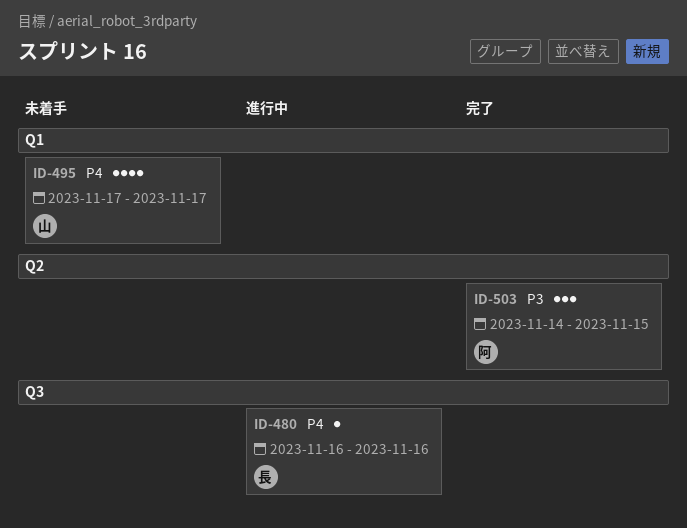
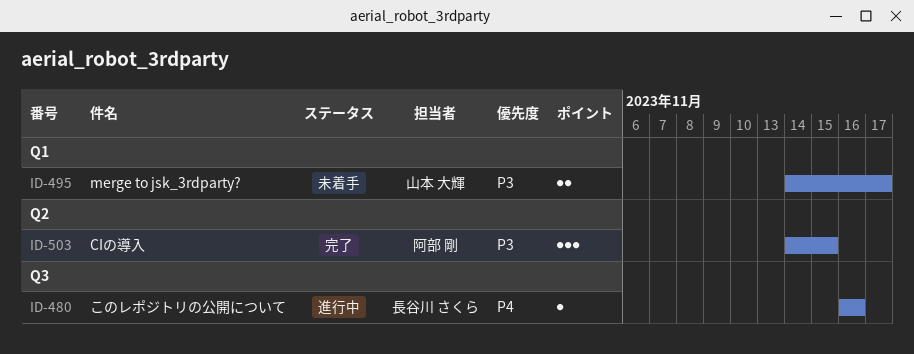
ID-495, priority: P4 -> P3
ID-495, estimate: 4 -> 2
ID-495, start: Nov 17 -> Nov 14

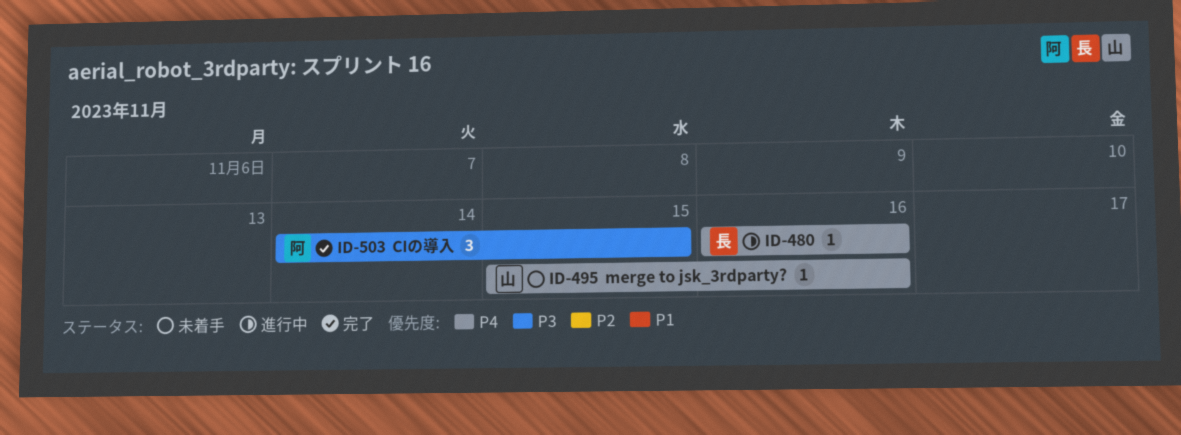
ID-495, priority: P3 -> P4
ID-495, estimate: 2 -> 1
ID-495, start: Nov 14 -> Nov 15
ID-495, due: Nov 17 -> Nov 16

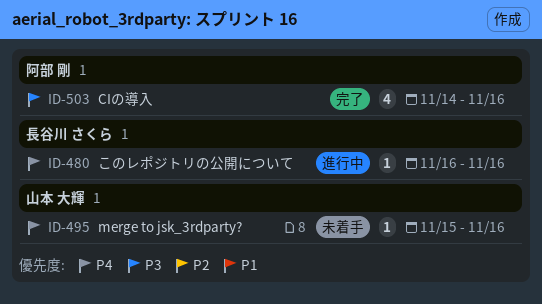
ID-503, estimate: 3 -> 4
ID-503, due: Nov 15 -> Nov 16

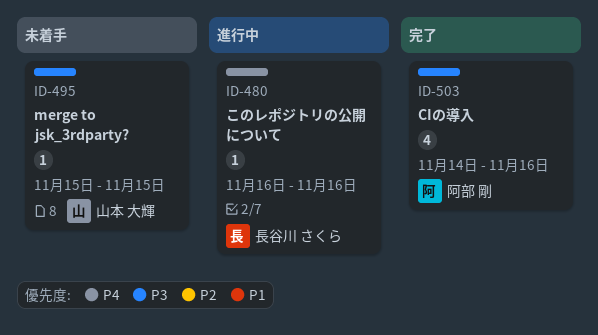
ID-495, priority: P4 -> P3
ID-495, due: Nov 16 -> Nov 15

